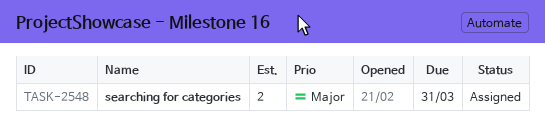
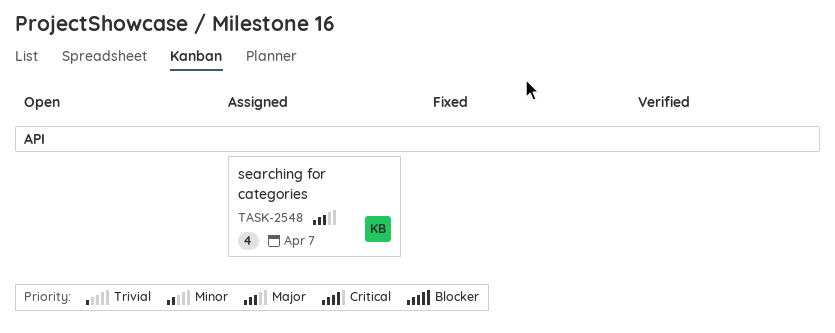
TASK-2548, estimate: 2 -> 4
TASK-2548, due: Mar 31 -> Apr 7

